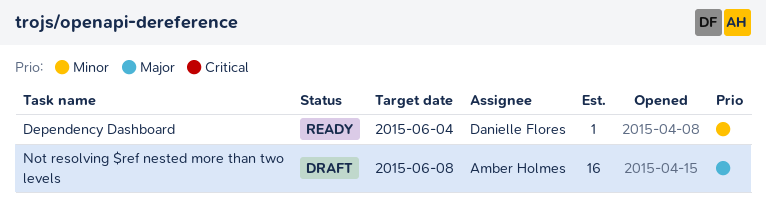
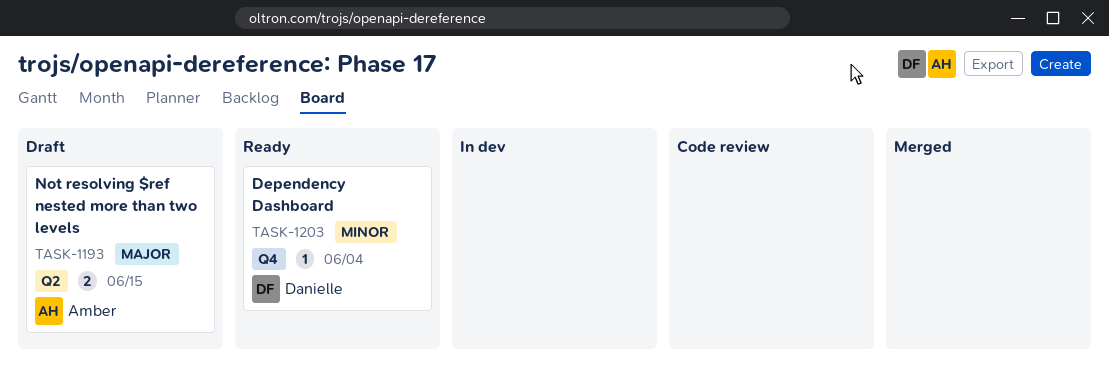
Not resolving $ref nested more than two levels, estimate: 16 -> 2
Not resolving $ref nested more than two levels, due: Jun 8 -> Jun 15

